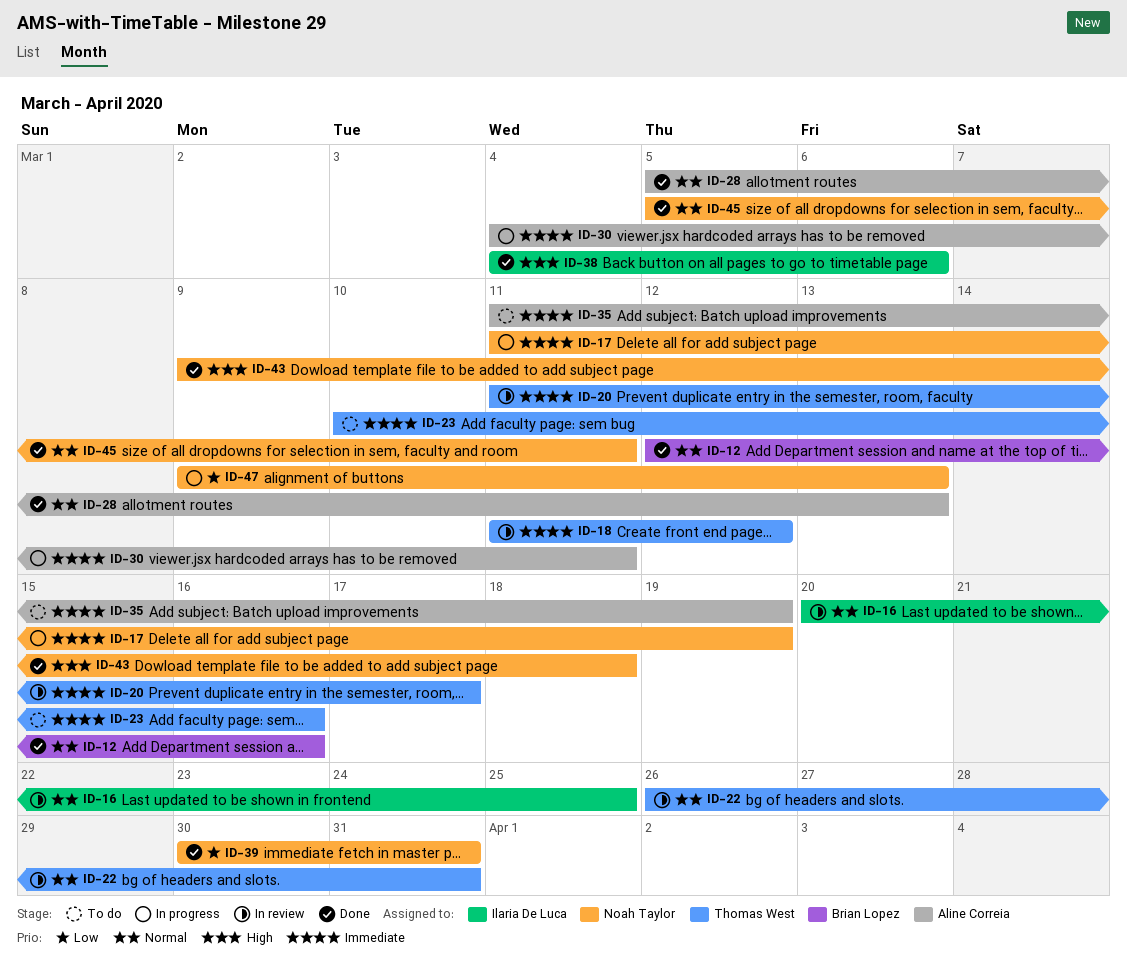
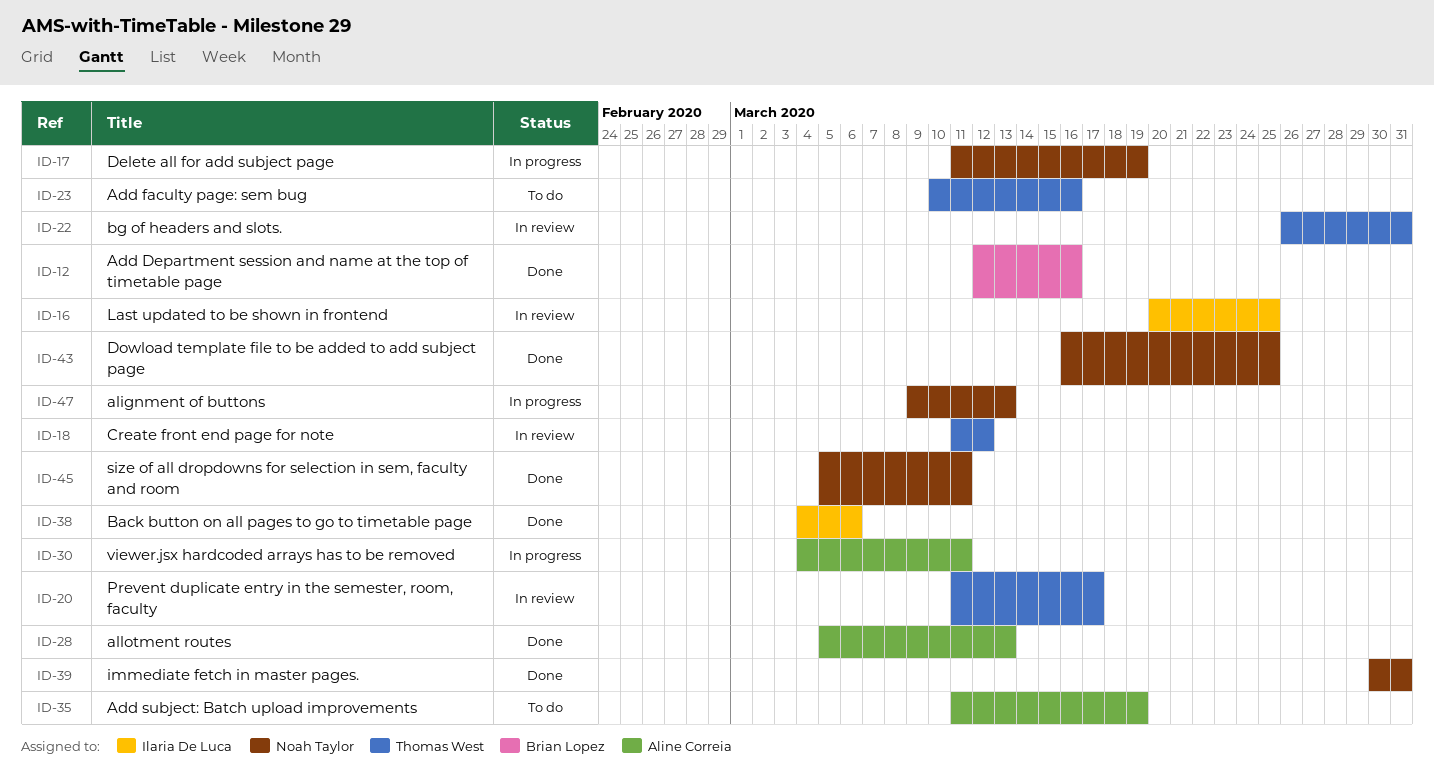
ID-43, start: Mar 9 -> Mar 16
ID-43, due: Mar 18 -> Mar 25

